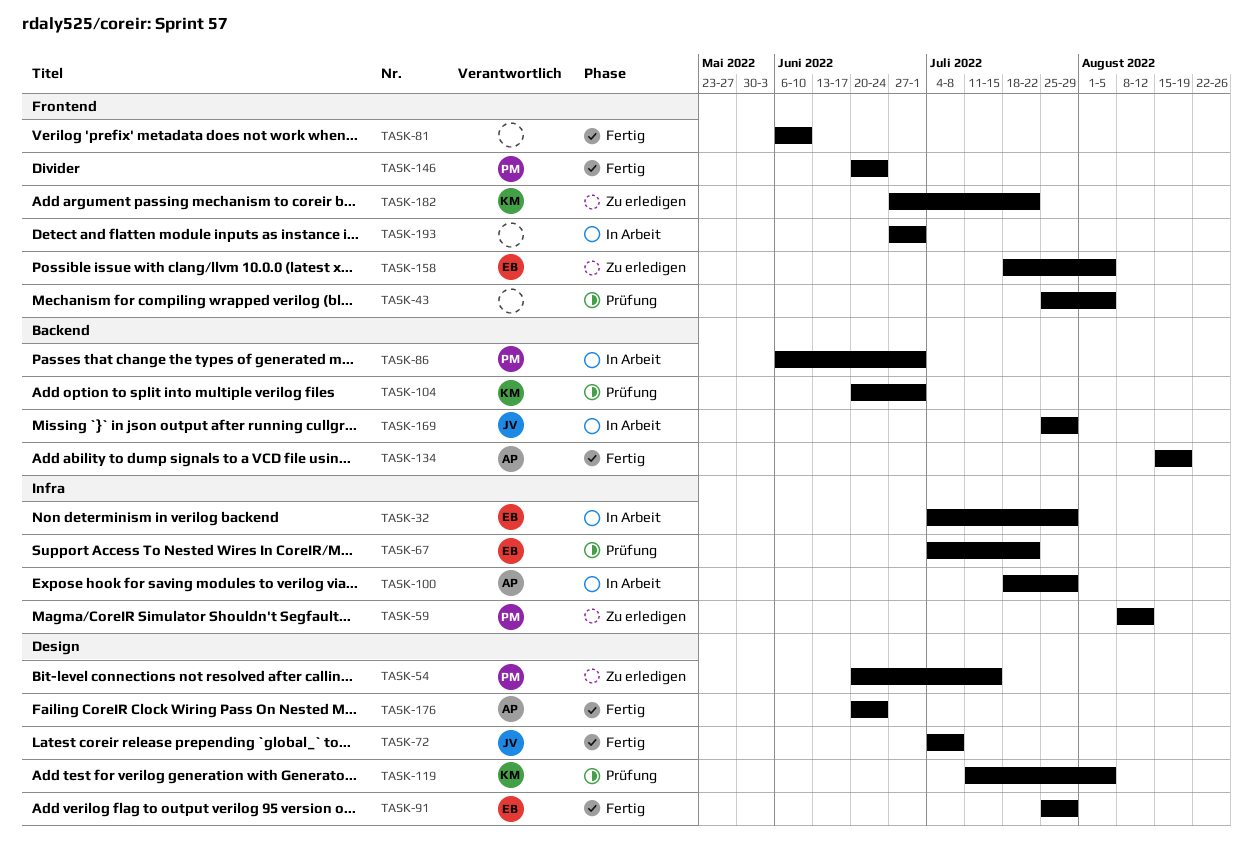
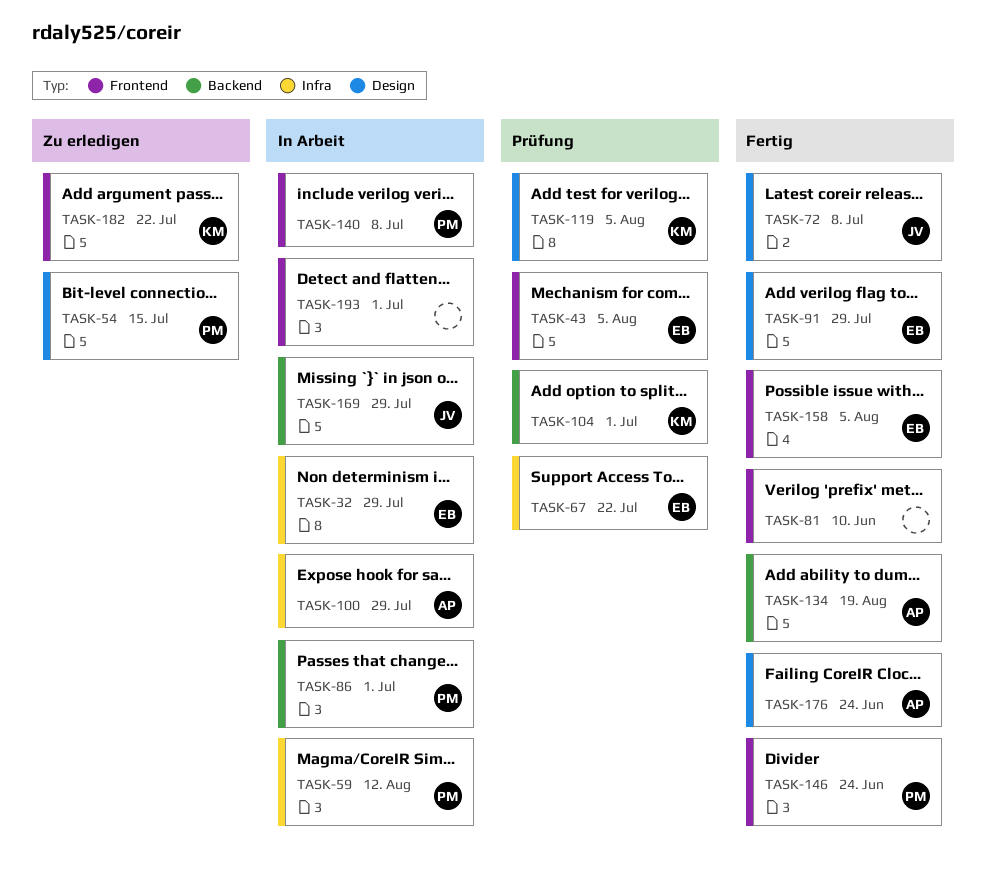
TASK-43, owner: none -> EB
TASK-59, status: Zu erledigen -> In Arbeit
TASK-140: none -> present
TASK-158, status: Zu erledigen -> Fertig

